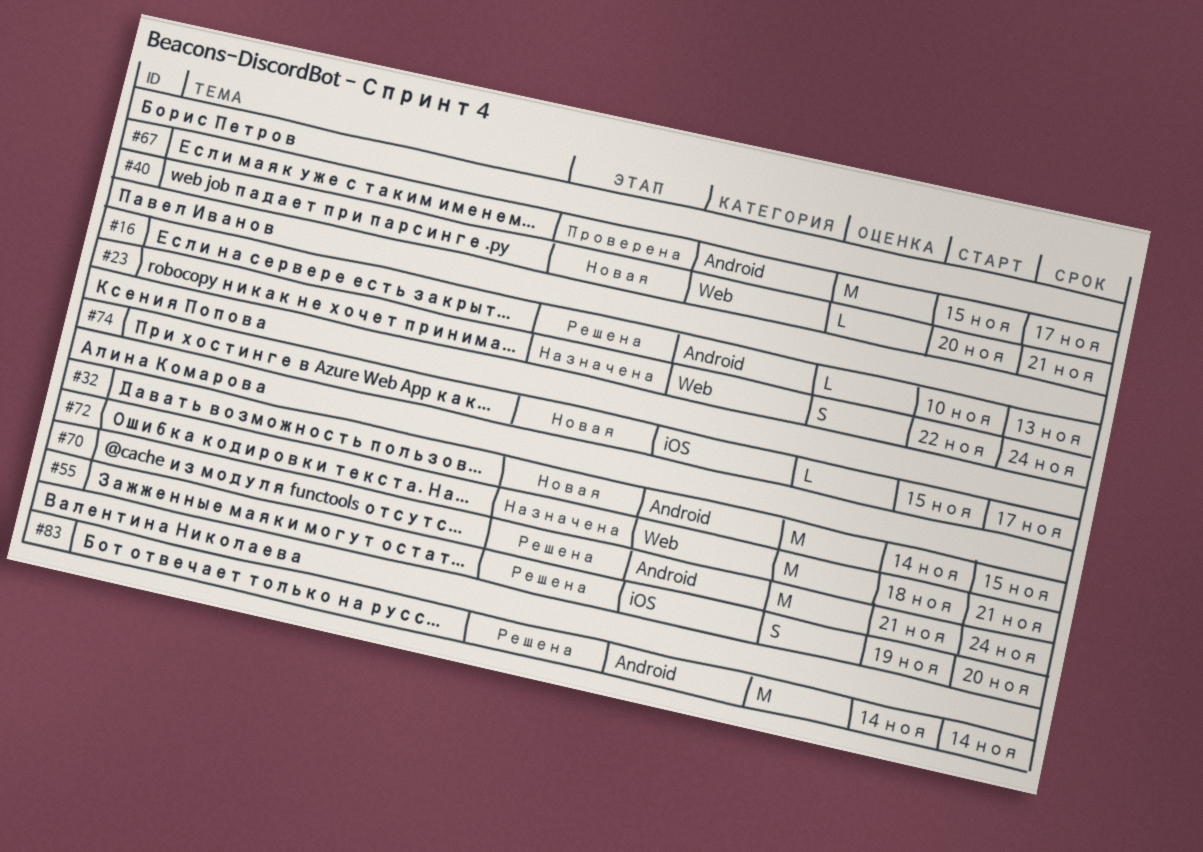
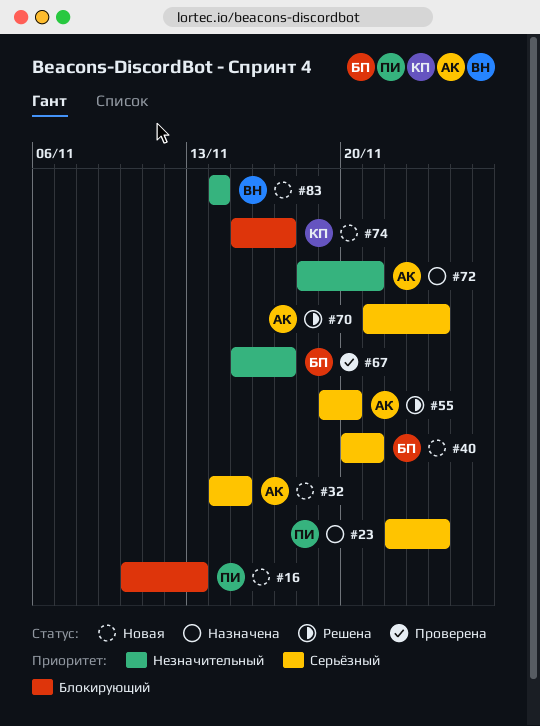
#16, status: Решена -> Новая
#83, status: Решена -> Новая

